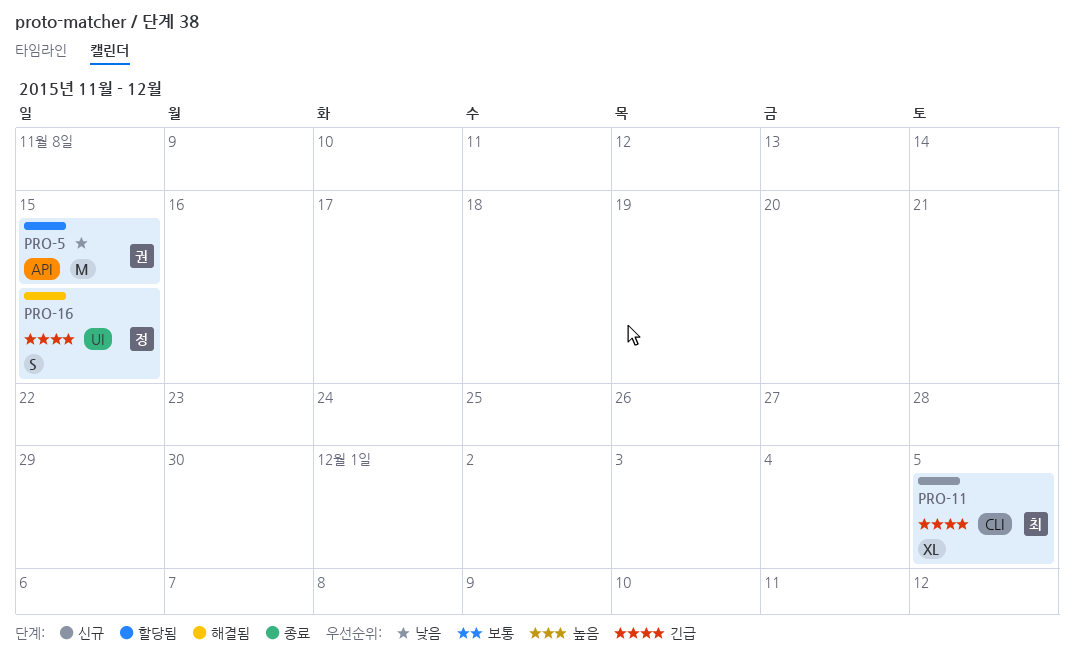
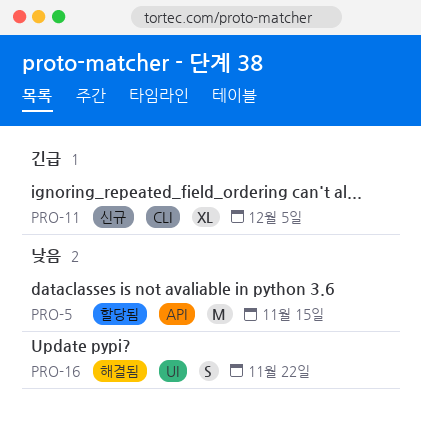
PRO-16, priority: 긴급 -> 낮음
PRO-16, due: Nov 15 -> Nov 22

